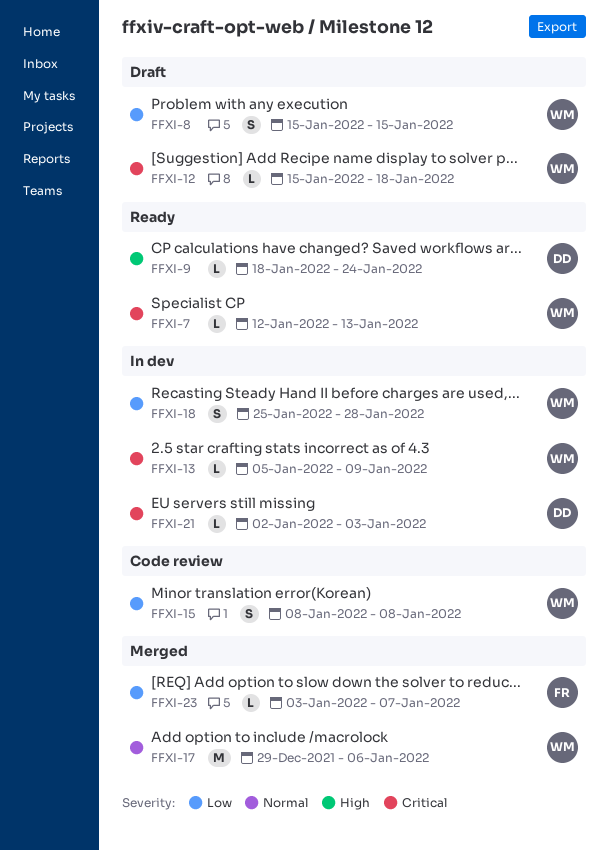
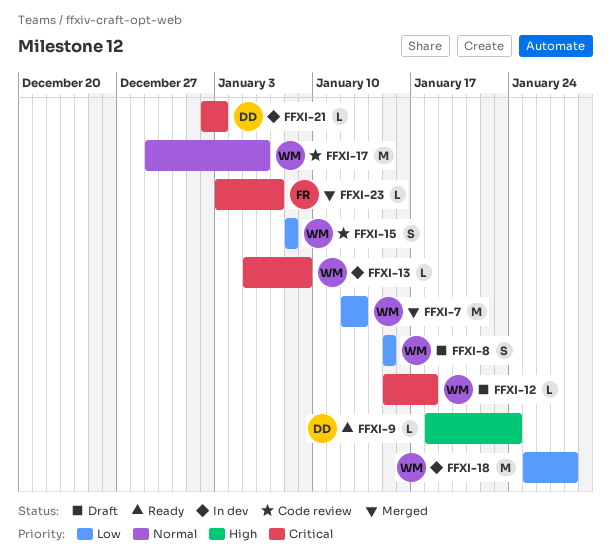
FFXI-7, status: Ready -> Merged
FFXI-7, priority: Critical -> Low
FFXI-7, estimate: L -> M
FFXI-17, status: Merged -> Code review
FFXI-18, estimate: S -> M
FFXI-23, priority: Low -> Critical

